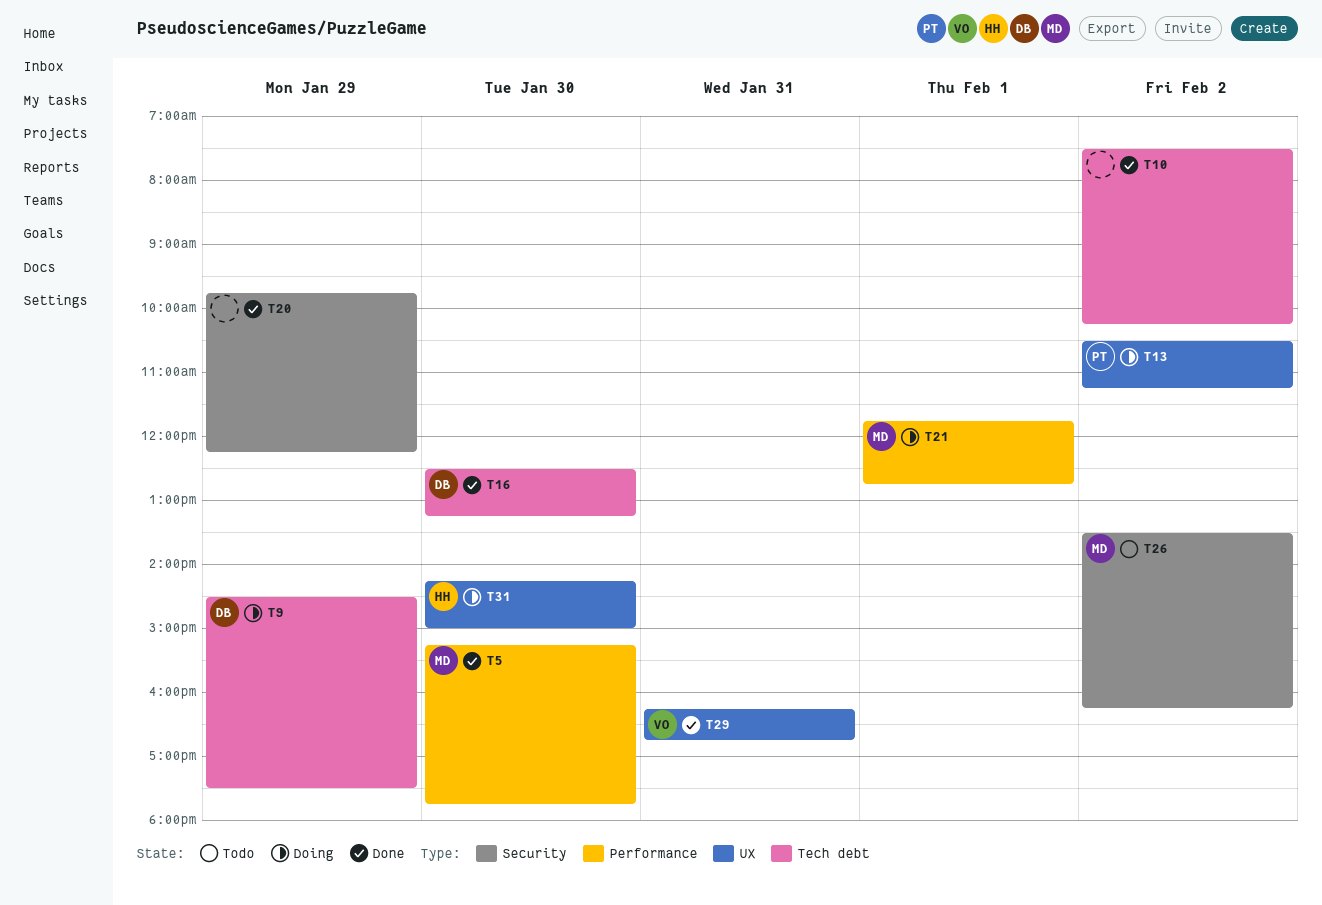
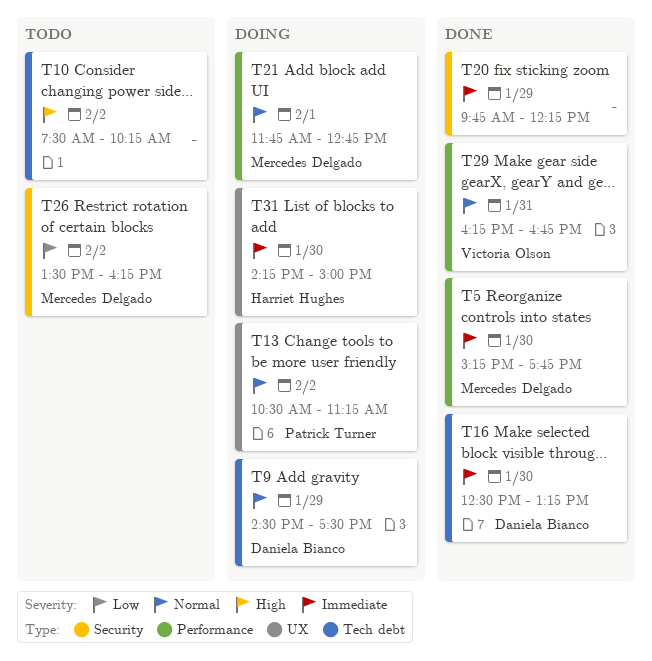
T10, status: Done -> Todo
T29, label: UX -> Performance

